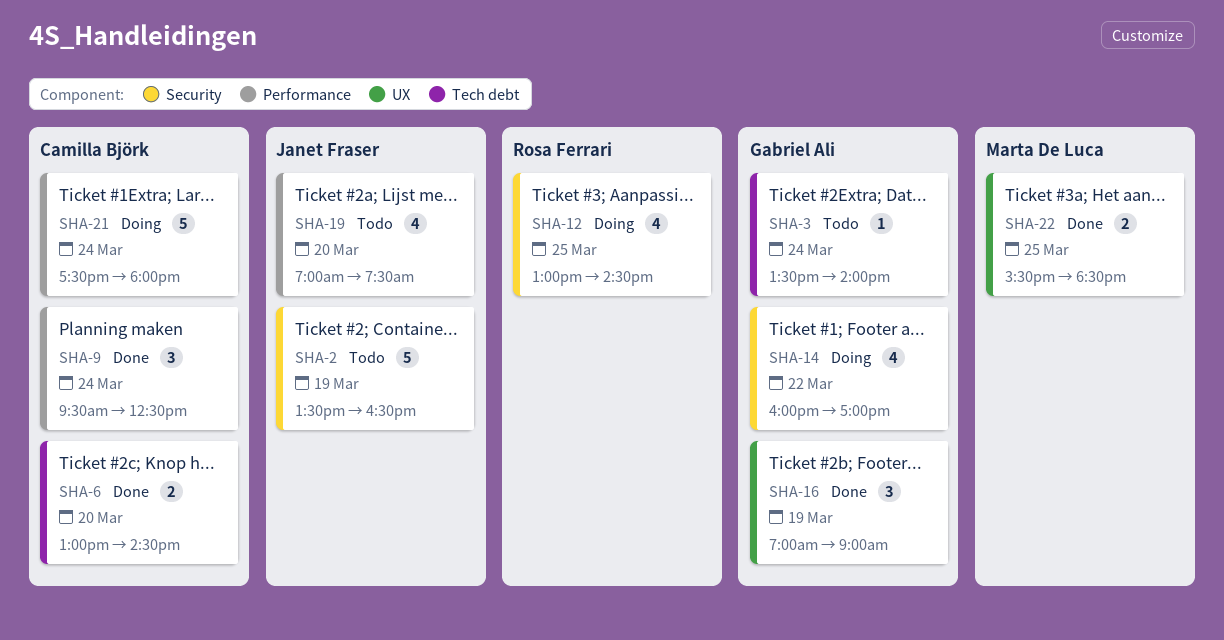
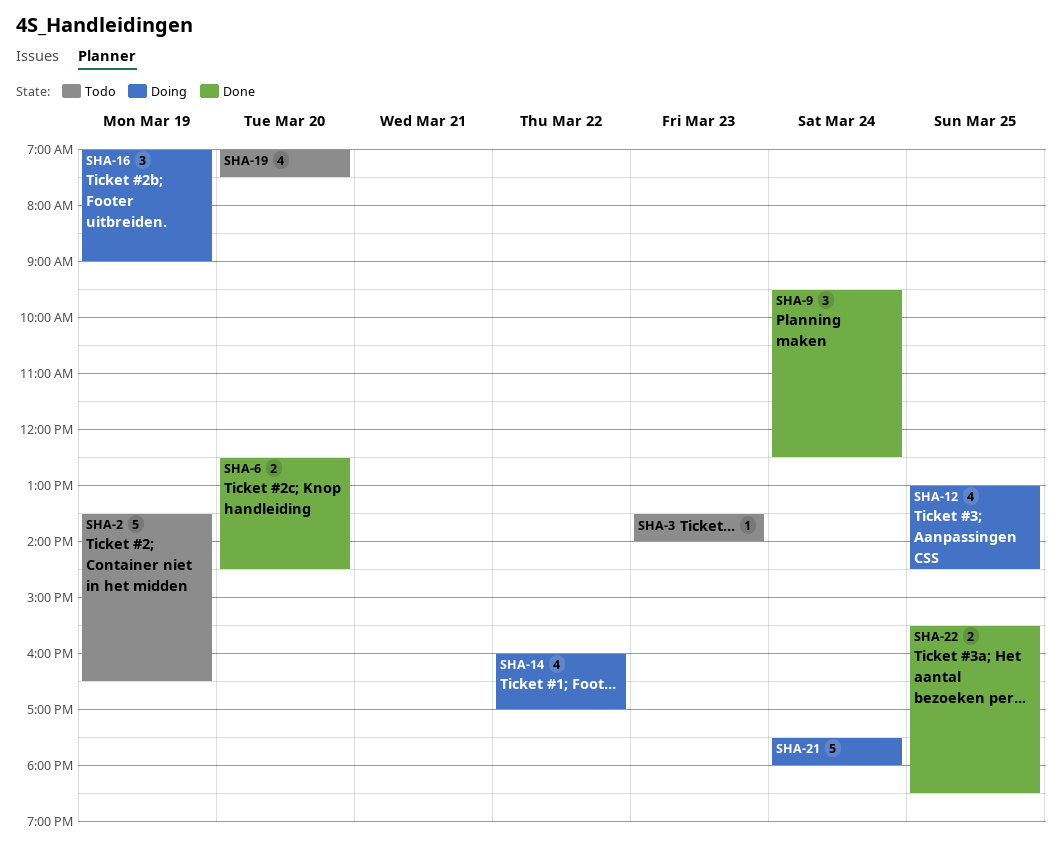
SHA-3, day: Mar 24 -> Mar 23
SHA-6, begins: 13:00 -> 12:30
SHA-16, status: Done -> Doing

